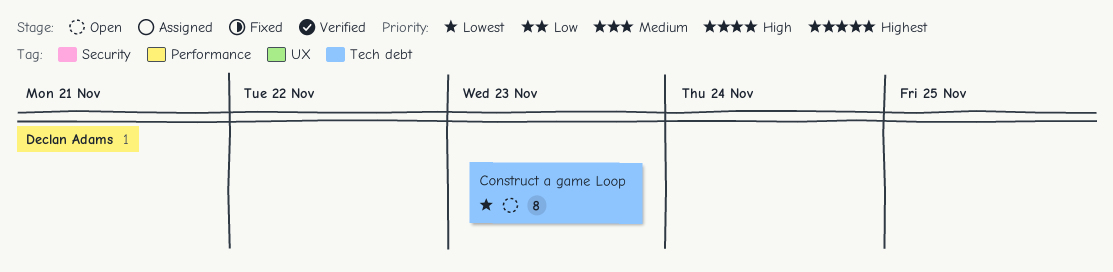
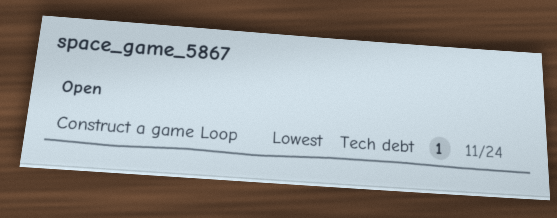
Construct a game Loop, estimate: 8 -> 1
Construct a game Loop, due: Nov 23 -> Nov 24

